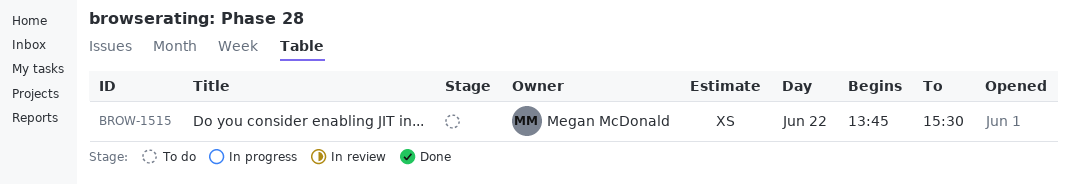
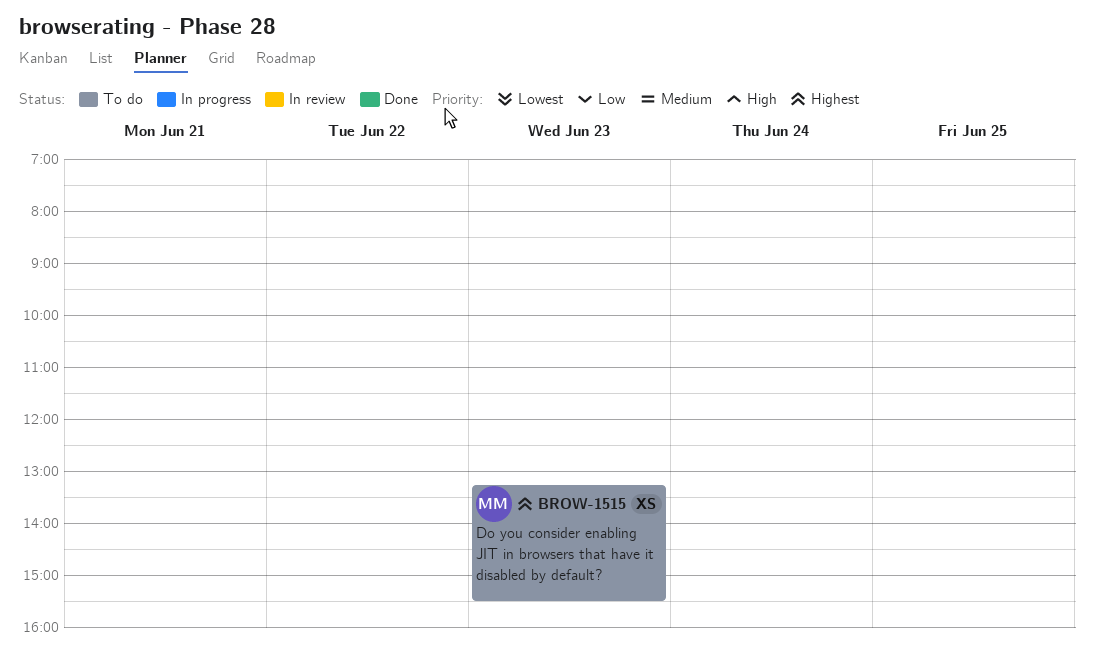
BROW-1515, day: Jun 22 -> Jun 23
BROW-1515, begins: 13:45 -> 13:15

